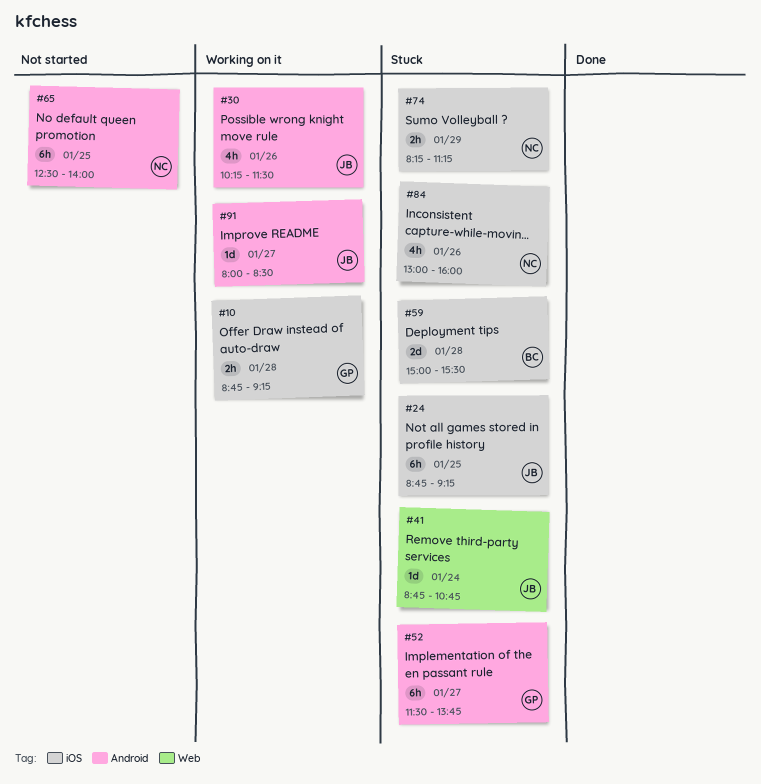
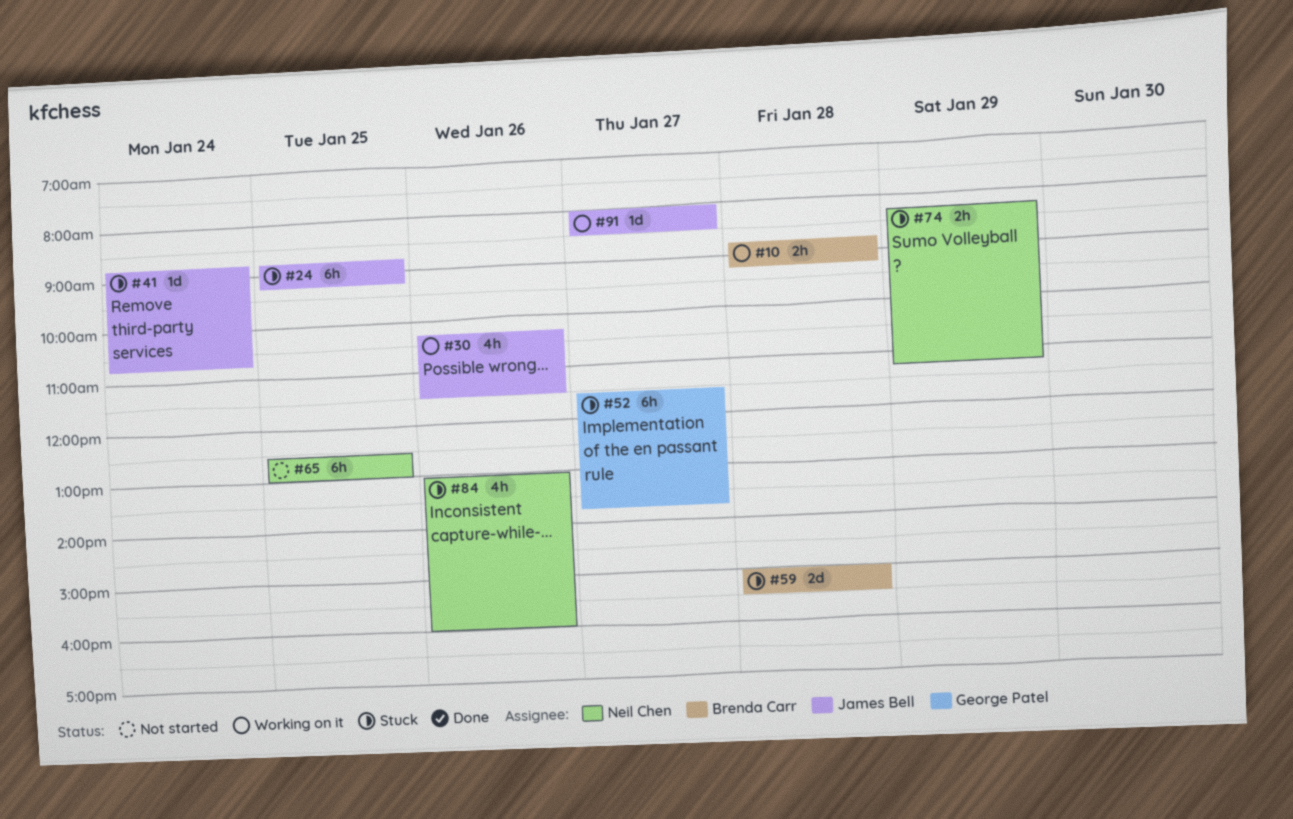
#10, owner: George Patel -> Brenda Carr
#65, ends: 14:00 -> 13:00

